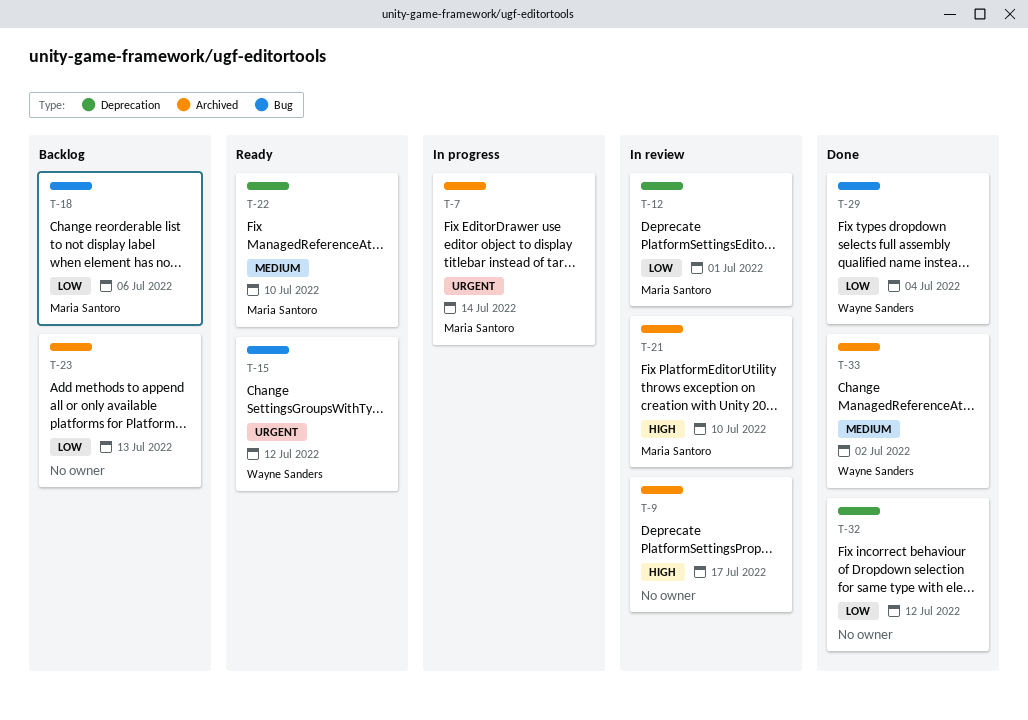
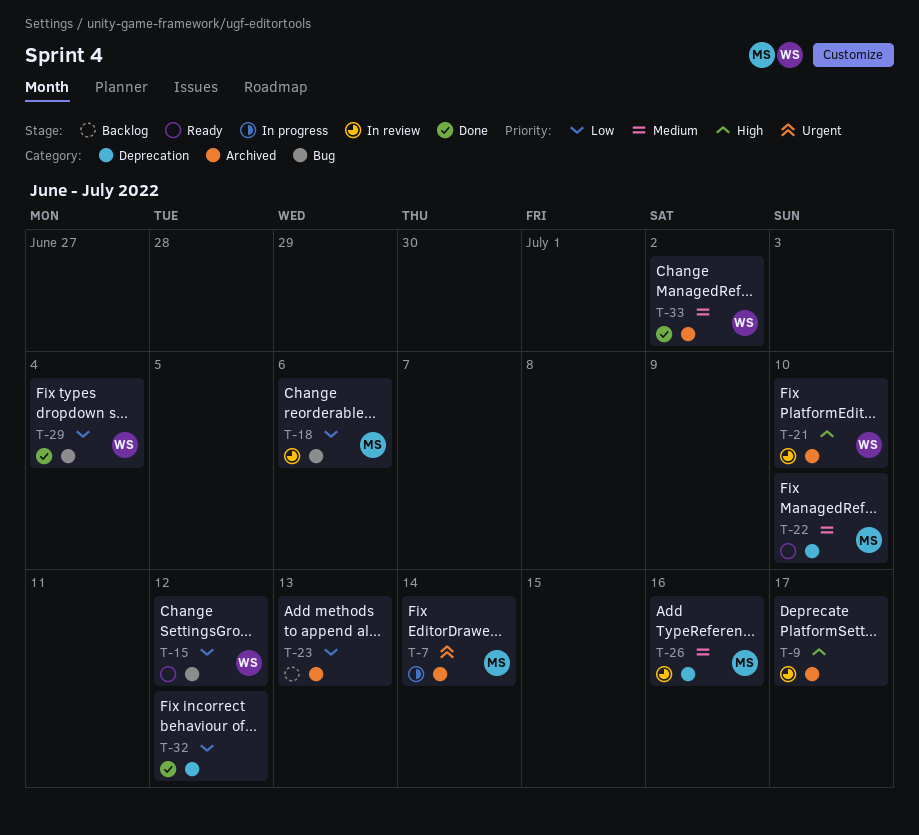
T-12: present -> none
T-15, priority: Urgent -> Low
T-18, status: Backlog -> In review
T-21, owner: Maria Santoro -> Wayne Sanders
T-26: none -> present

